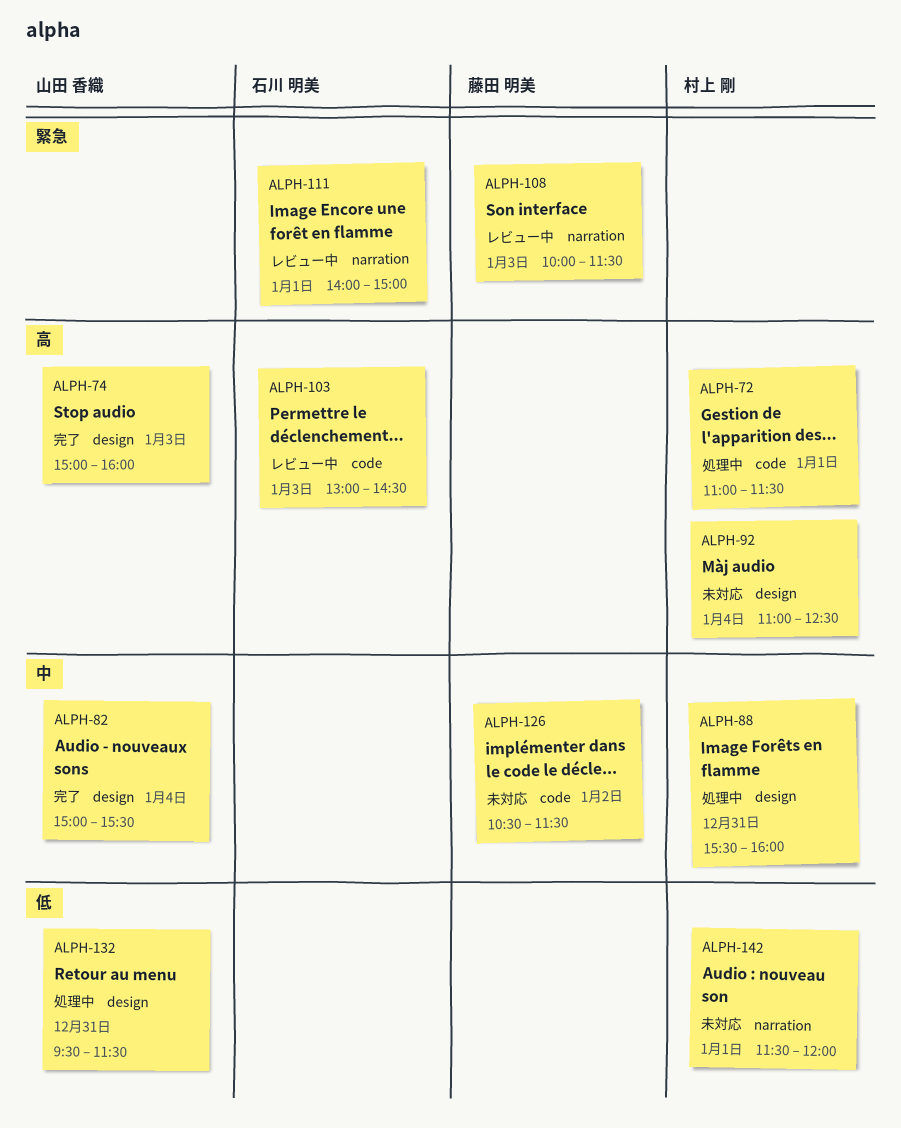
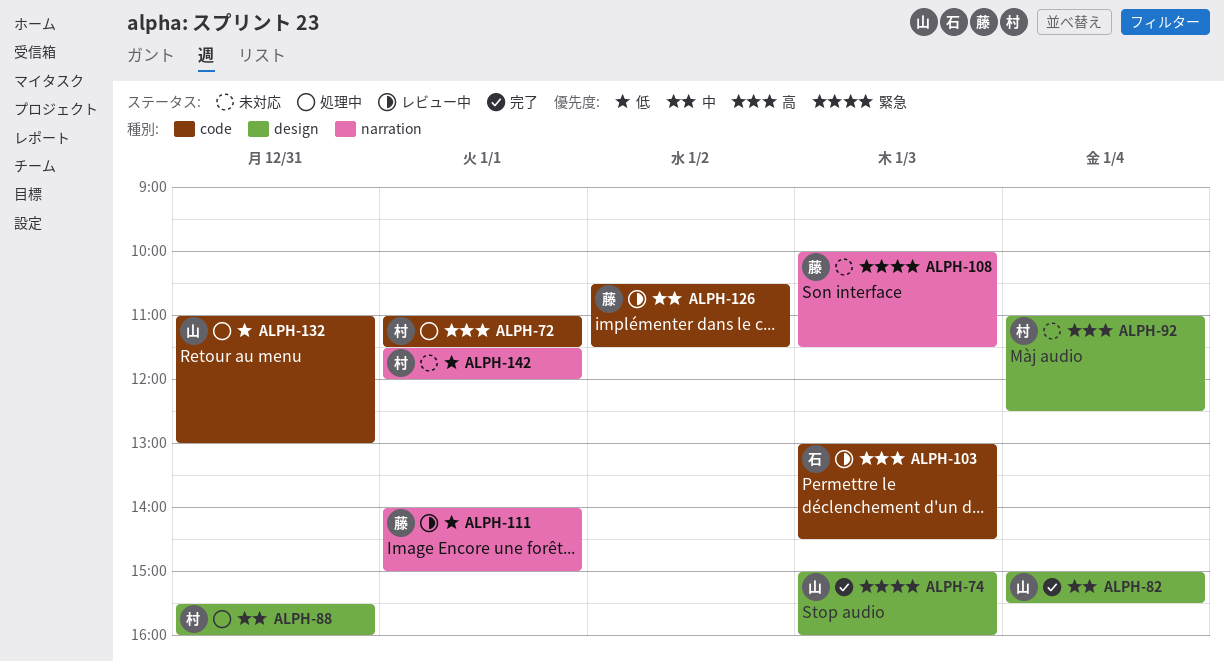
ALPH-74, priority: 高 -> 緊急
ALPH-108, status: レビュー中 -> 未対応
ALPH-111, owner: 石川 明美 -> 藤田 明美
ALPH-111, priority: 緊急 -> 低
ALPH-126, status: 未対応 -> レビュー中
ALPH-132, label: design -> code
ALPH-132, begins: 09:30 -> 11:00
ALPH-132, ends: 11:30 -> 13:00

